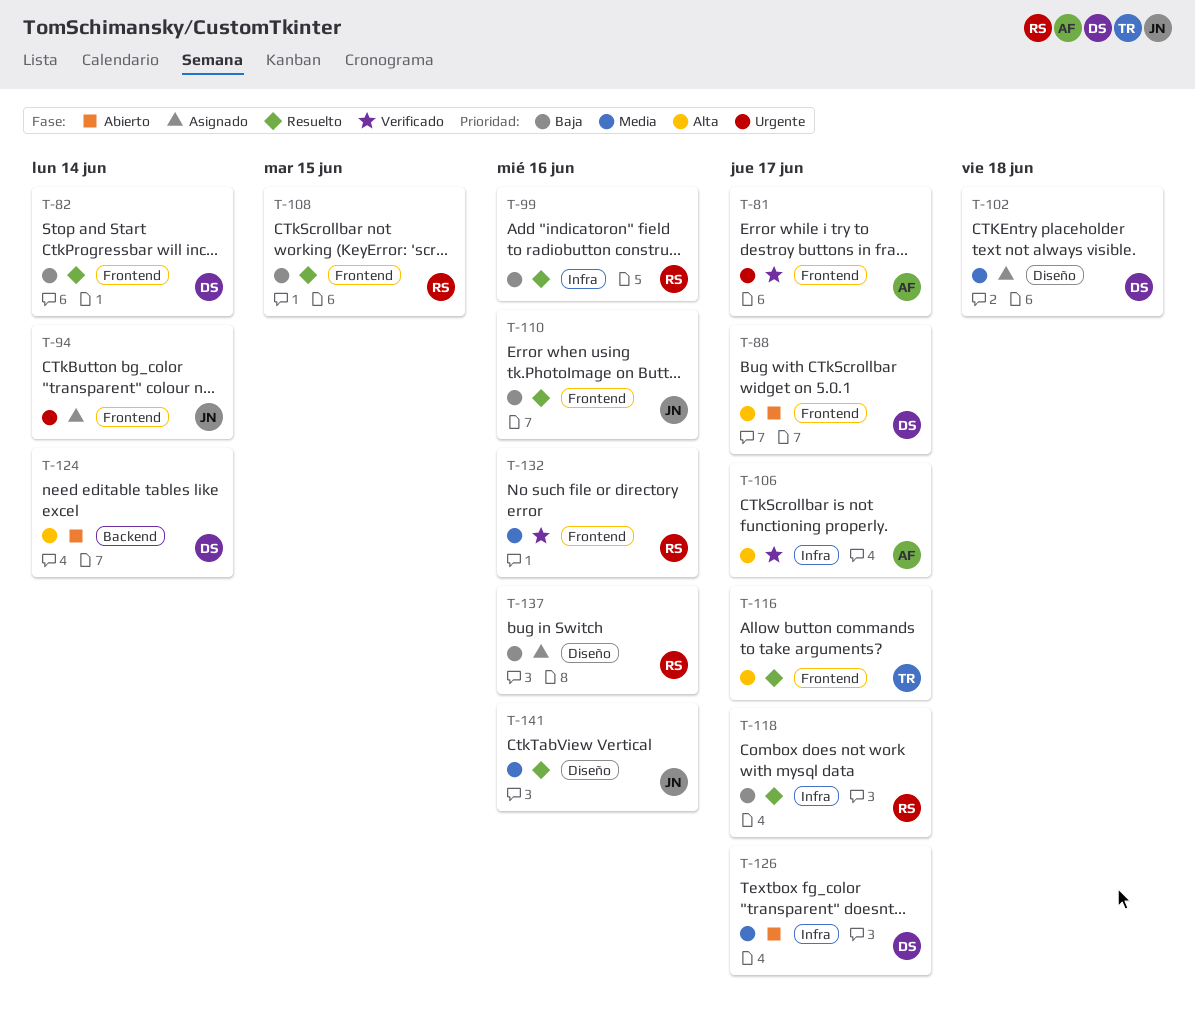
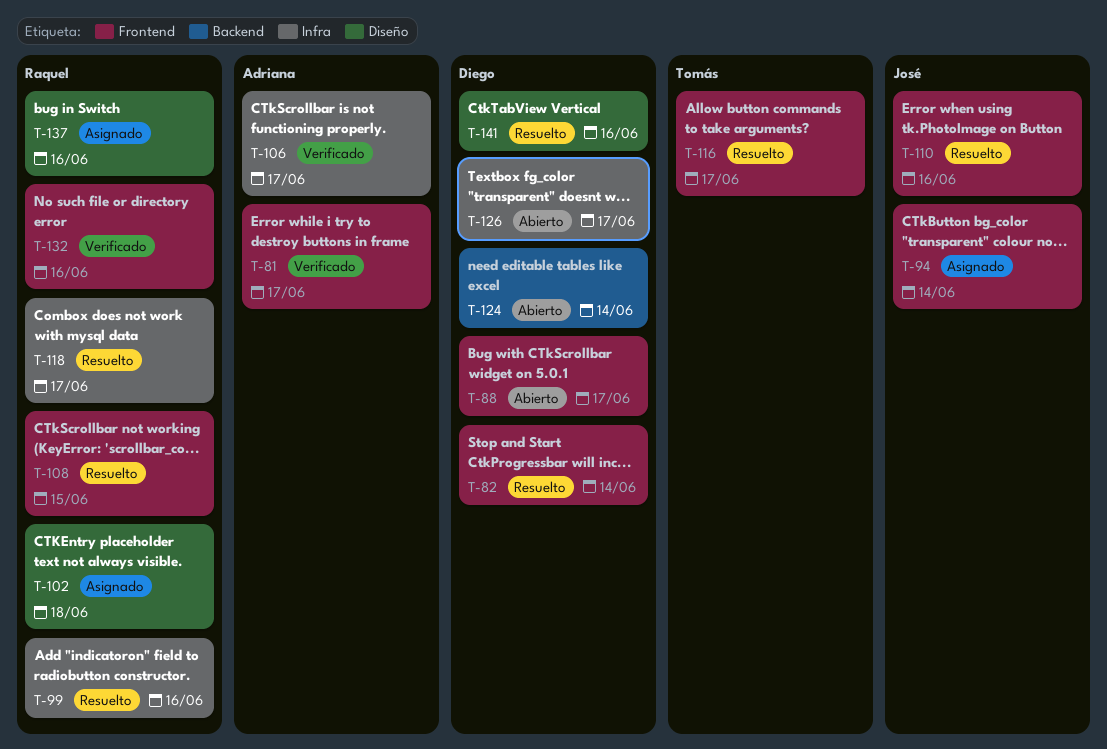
T-102, owner: Diego -> Raquel
T-141, owner: José -> Diego

